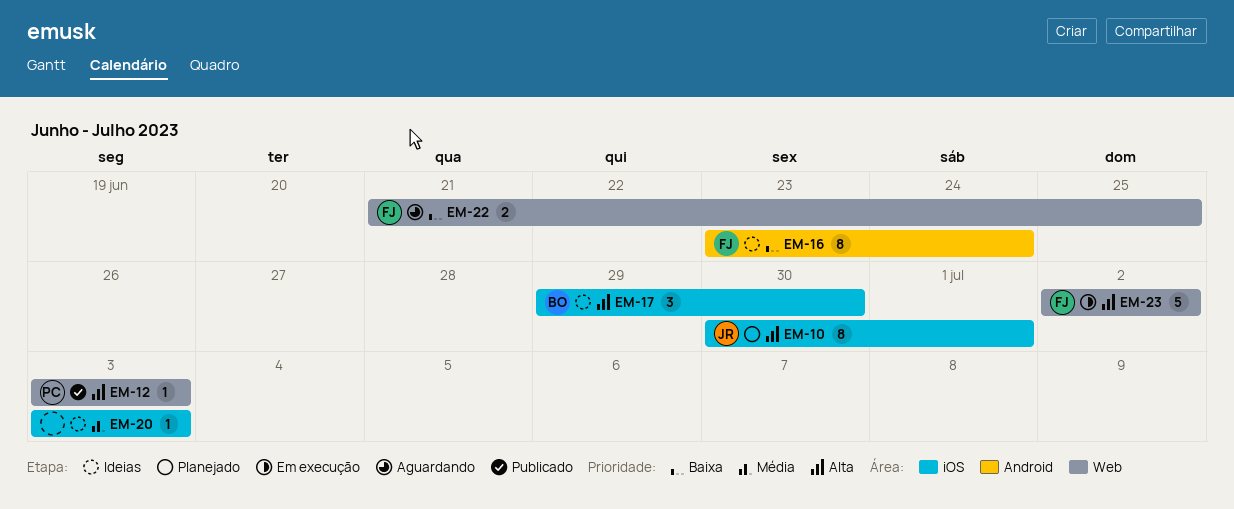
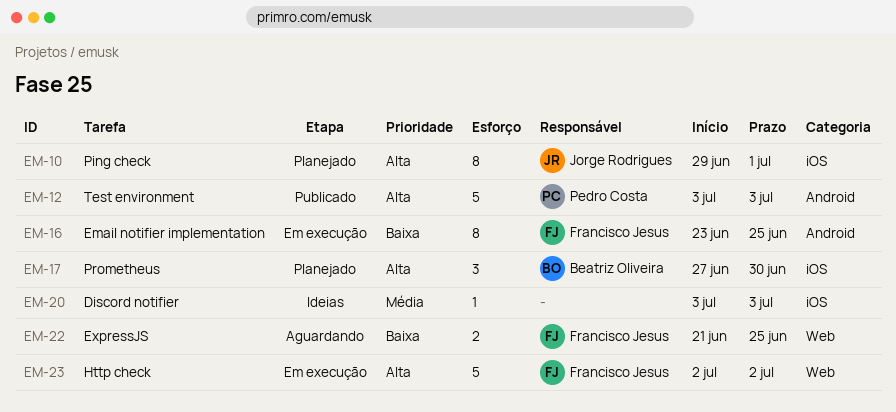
EM-10, start: Jun 30 -> Jun 29
EM-12, label: Web -> Android
EM-12, estimate: 1 -> 5
EM-16, status: Ideias -> Em execução
EM-16, due: Jun 24 -> Jun 25
EM-17, status: Ideias -> Planejado
EM-17, start: Jun 29 -> Jun 27

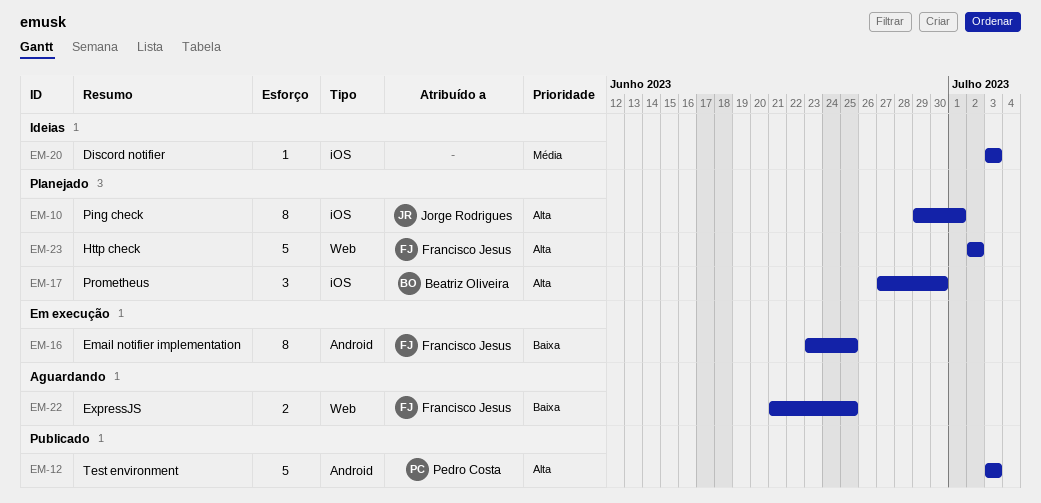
EM-23, status: Em execução -> Planejado

